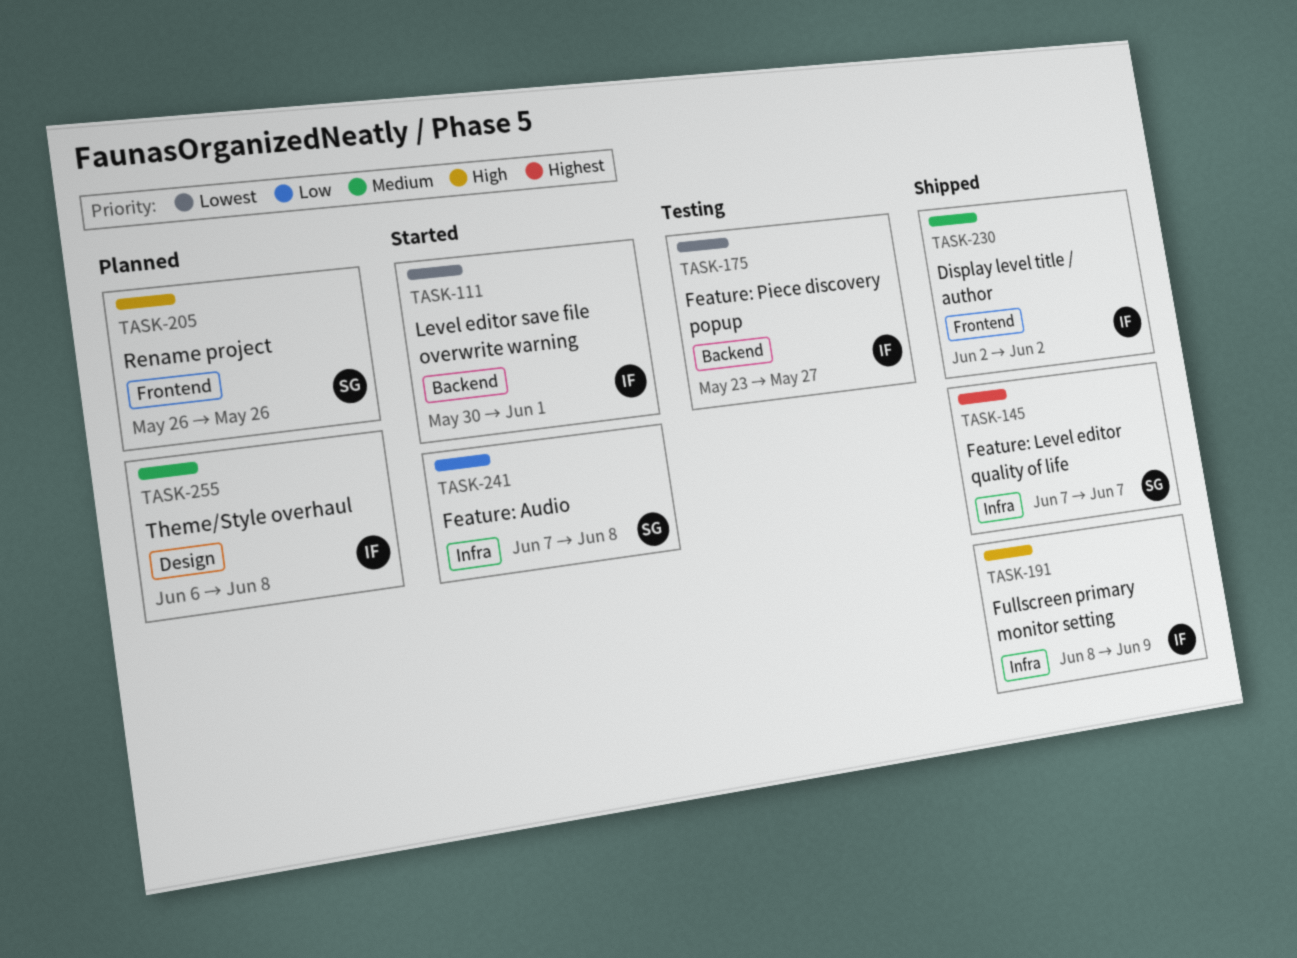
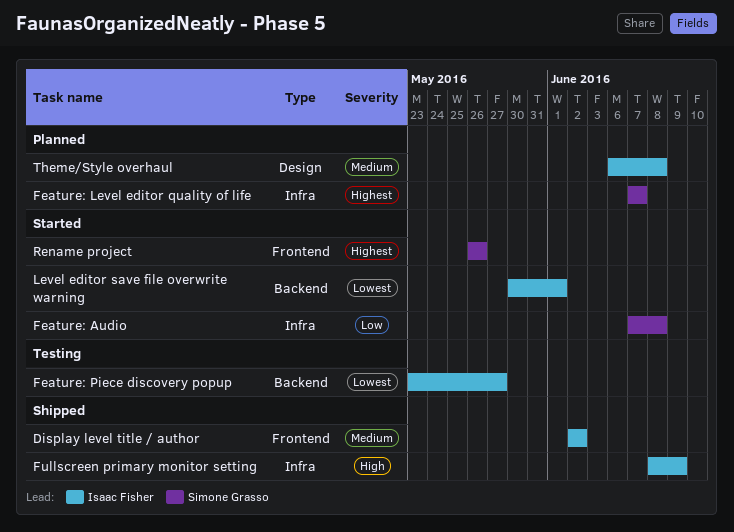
Feature: Level editor quality of life, status: Shipped -> Planned
Rename project, status: Planned -> Started
Rename project, priority: High -> Highest

